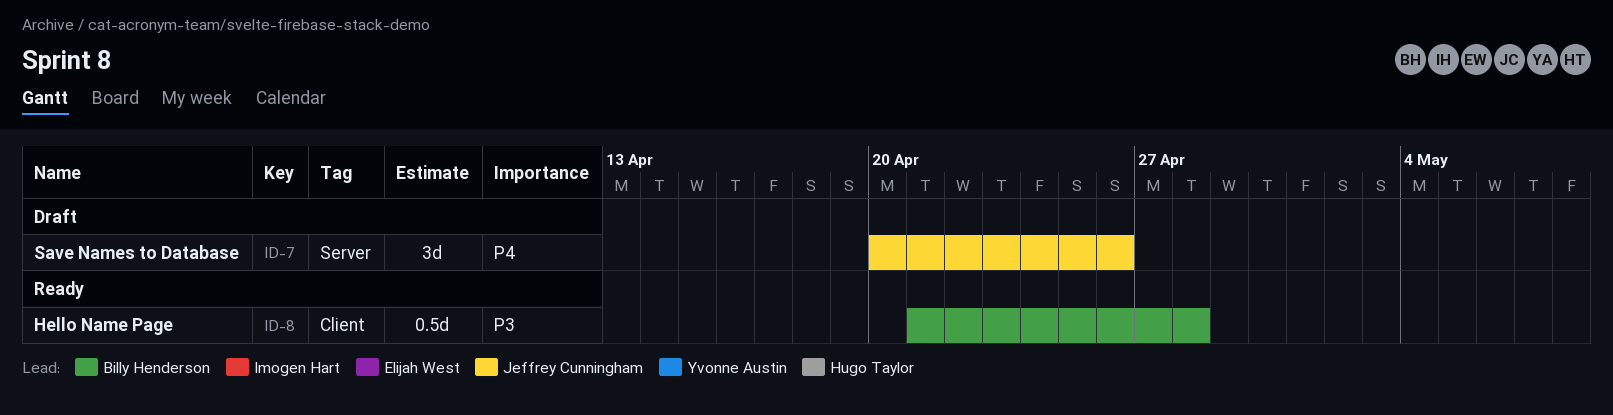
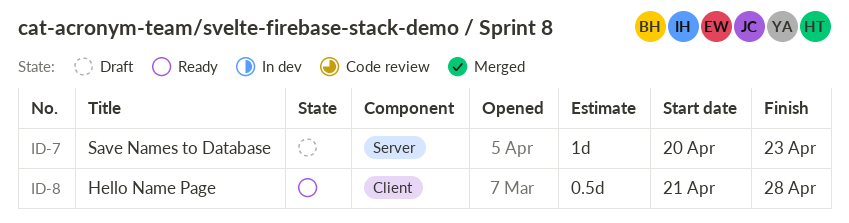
ID-7, estimate: 3d -> 1d
ID-7, due: Apr 26 -> Apr 23

